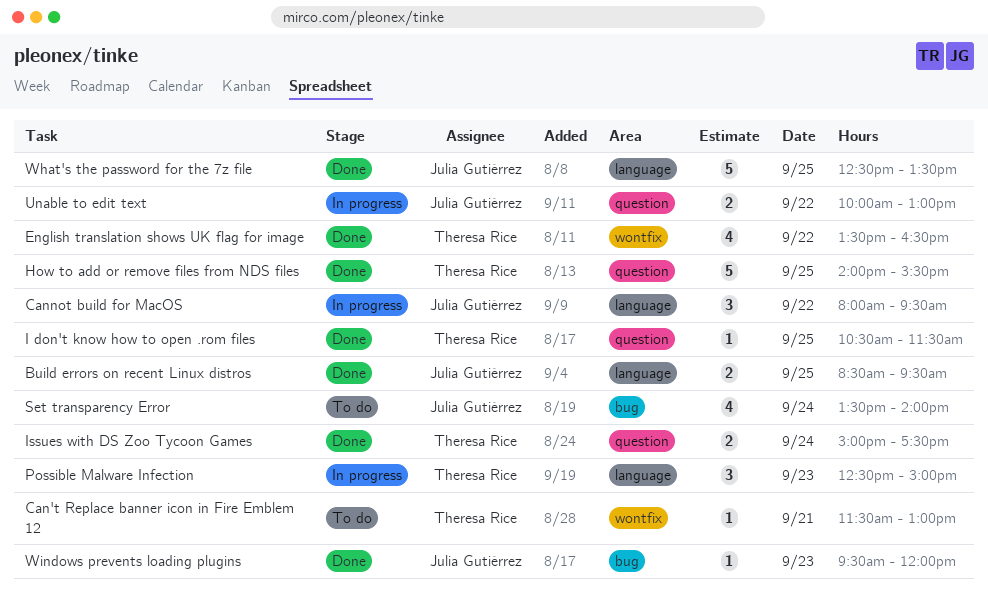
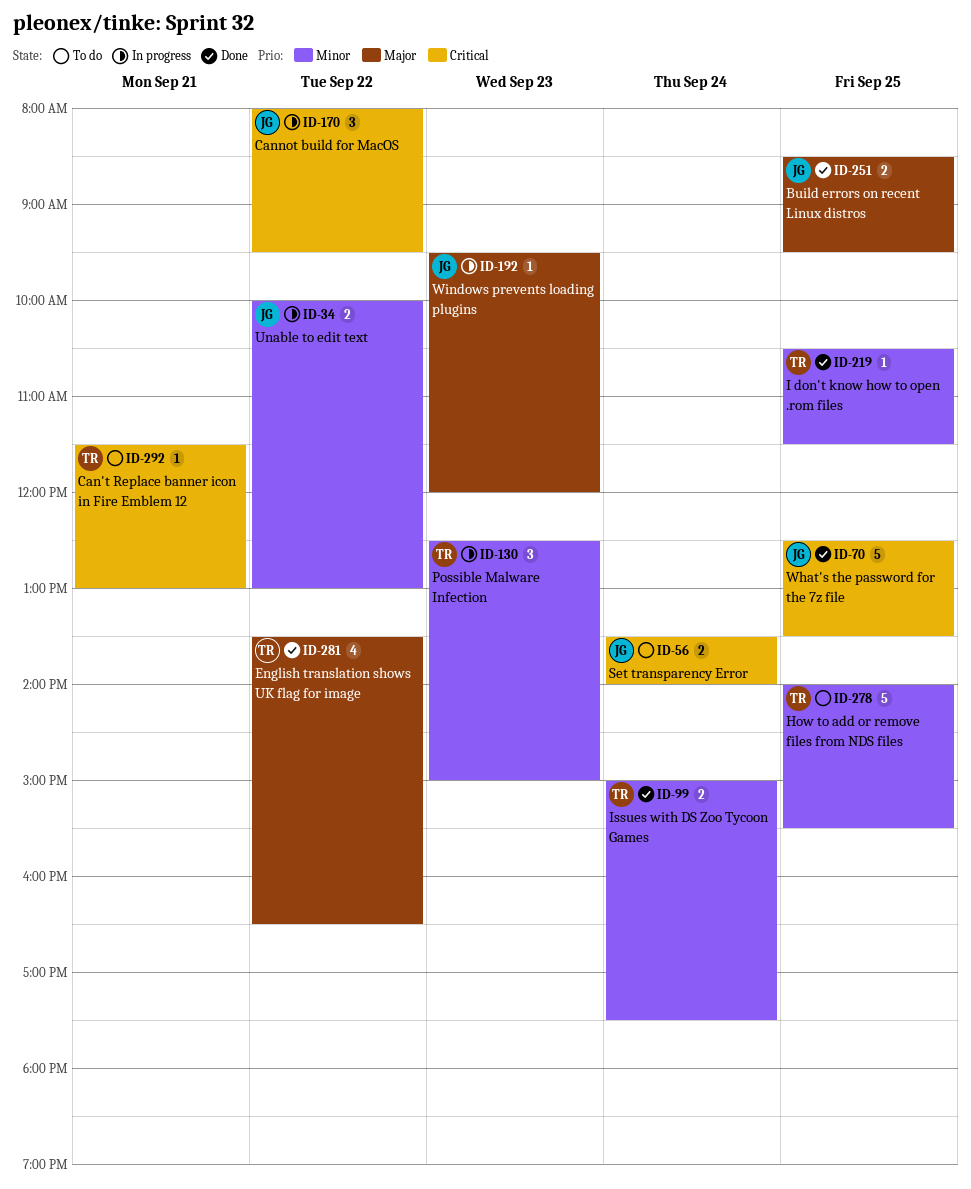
How to add or remove files from NDS files, status: Done -> To do
Set transparency Error, estimate: 4 -> 2
Windows prevents loading plugins, status: Done -> In progress

